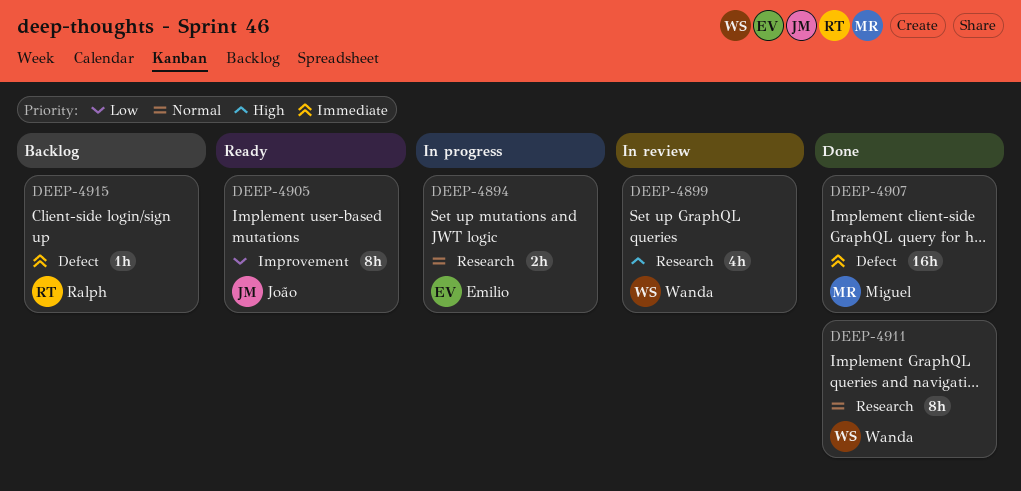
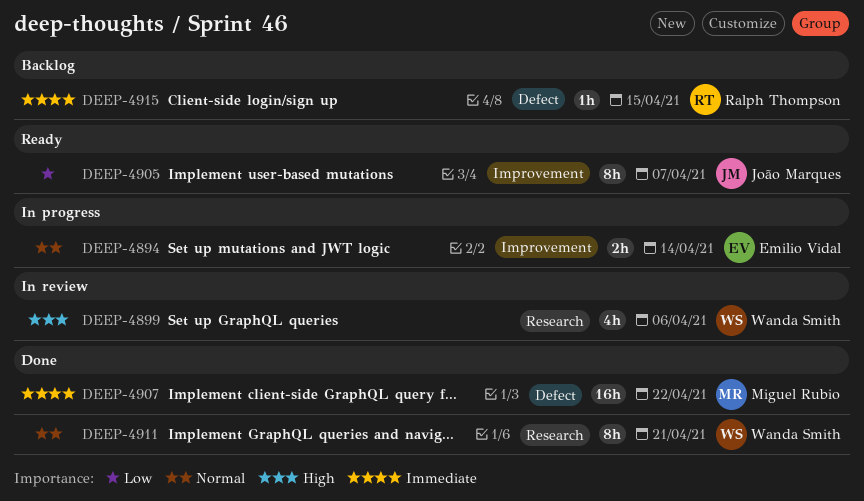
DEEP-4894, label: Research -> Improvement

